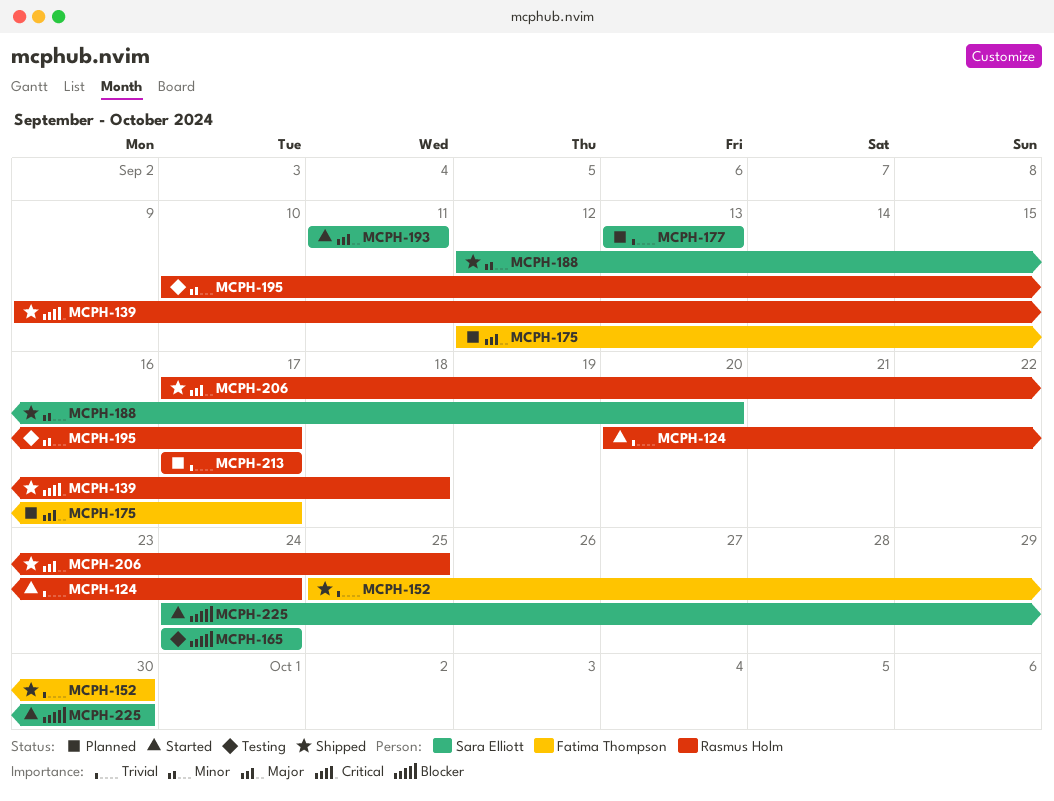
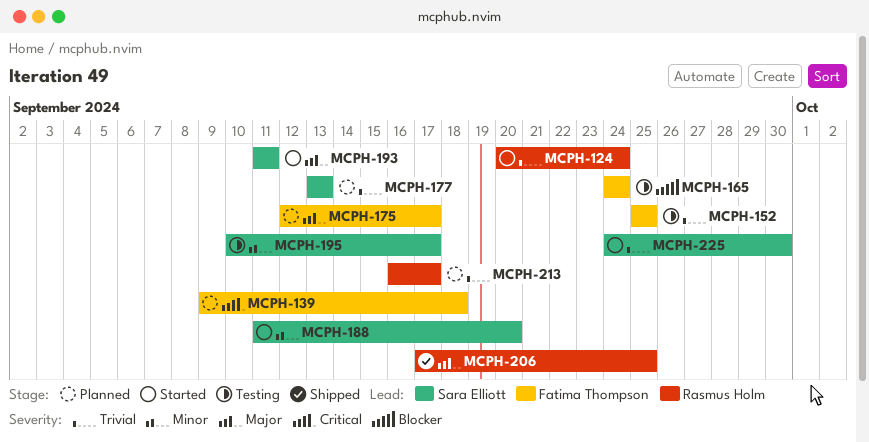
MCPH-139, status: Shipped -> Planned
MCPH-139, owner: Rasmus Holm -> Fatima Thompson
MCPH-152, status: Shipped -> Testing
MCPH-152, due: Sep 30 -> Sep 25
MCPH-165, owner: Sara Elliott -> Fatima Thompson
MCPH-188, status: Shipped -> Started
MCPH-188, start: Sep 12 -> Sep 11
MCPH-195, owner: Rasmus Holm -> Sara Elliott
MCPH-213, start: Sep 17 -> Sep 16
MCPH-225, priority: Blocker -> Trivial

